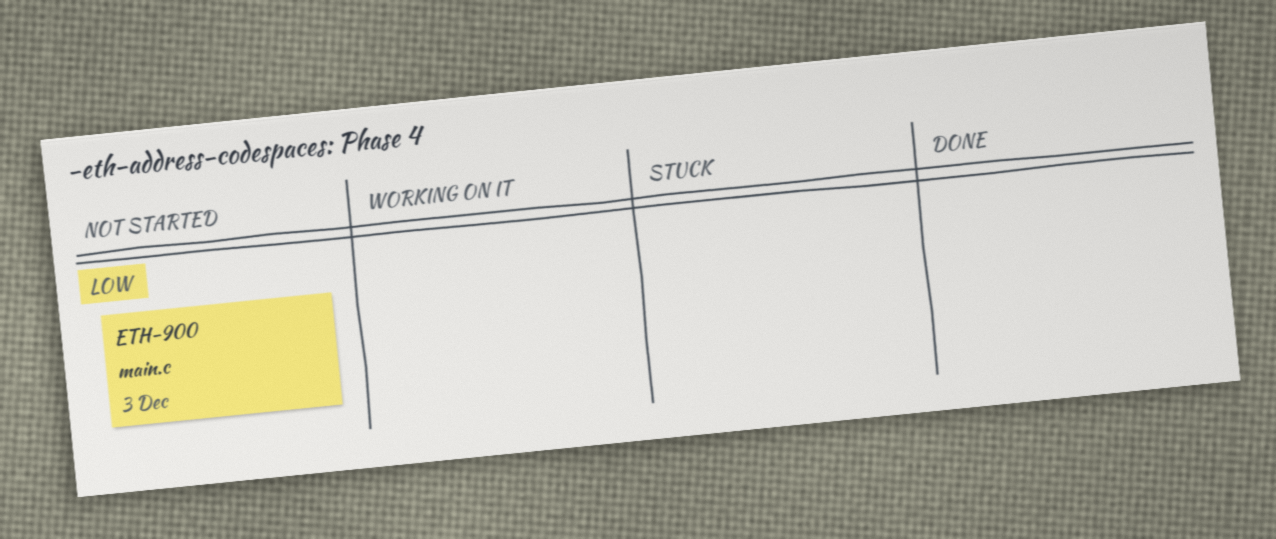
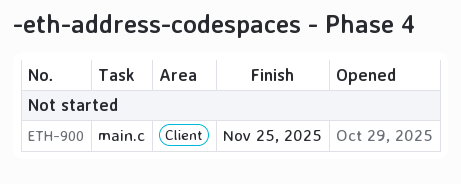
ETH-900, due: Dec 3 -> Nov 25

